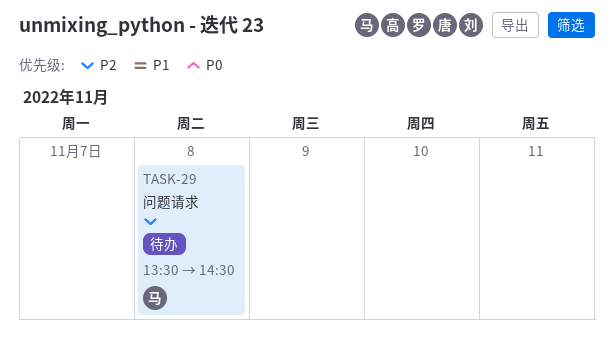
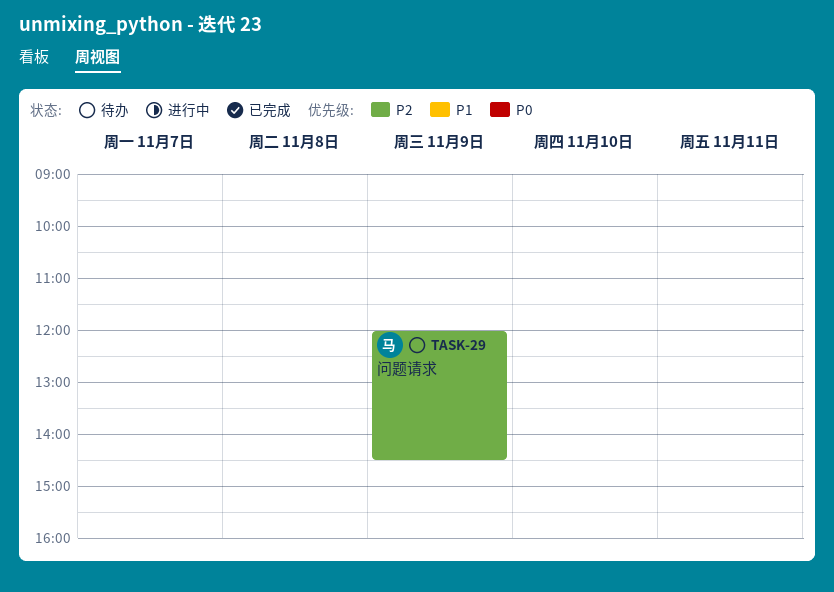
TASK-29, day: Nov 8 -> Nov 9
TASK-29, begins: 13:30 -> 12:00

